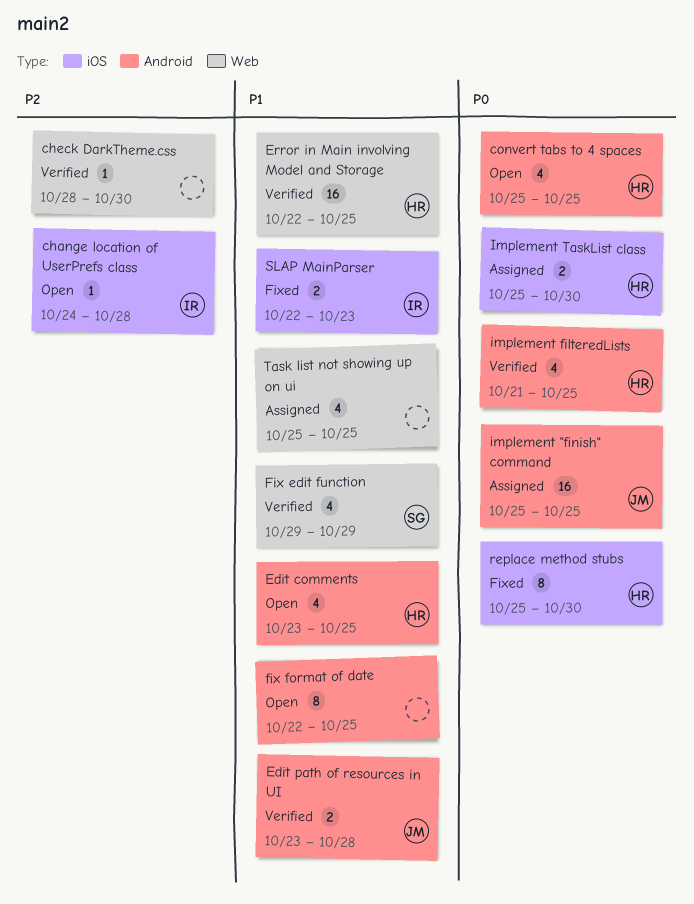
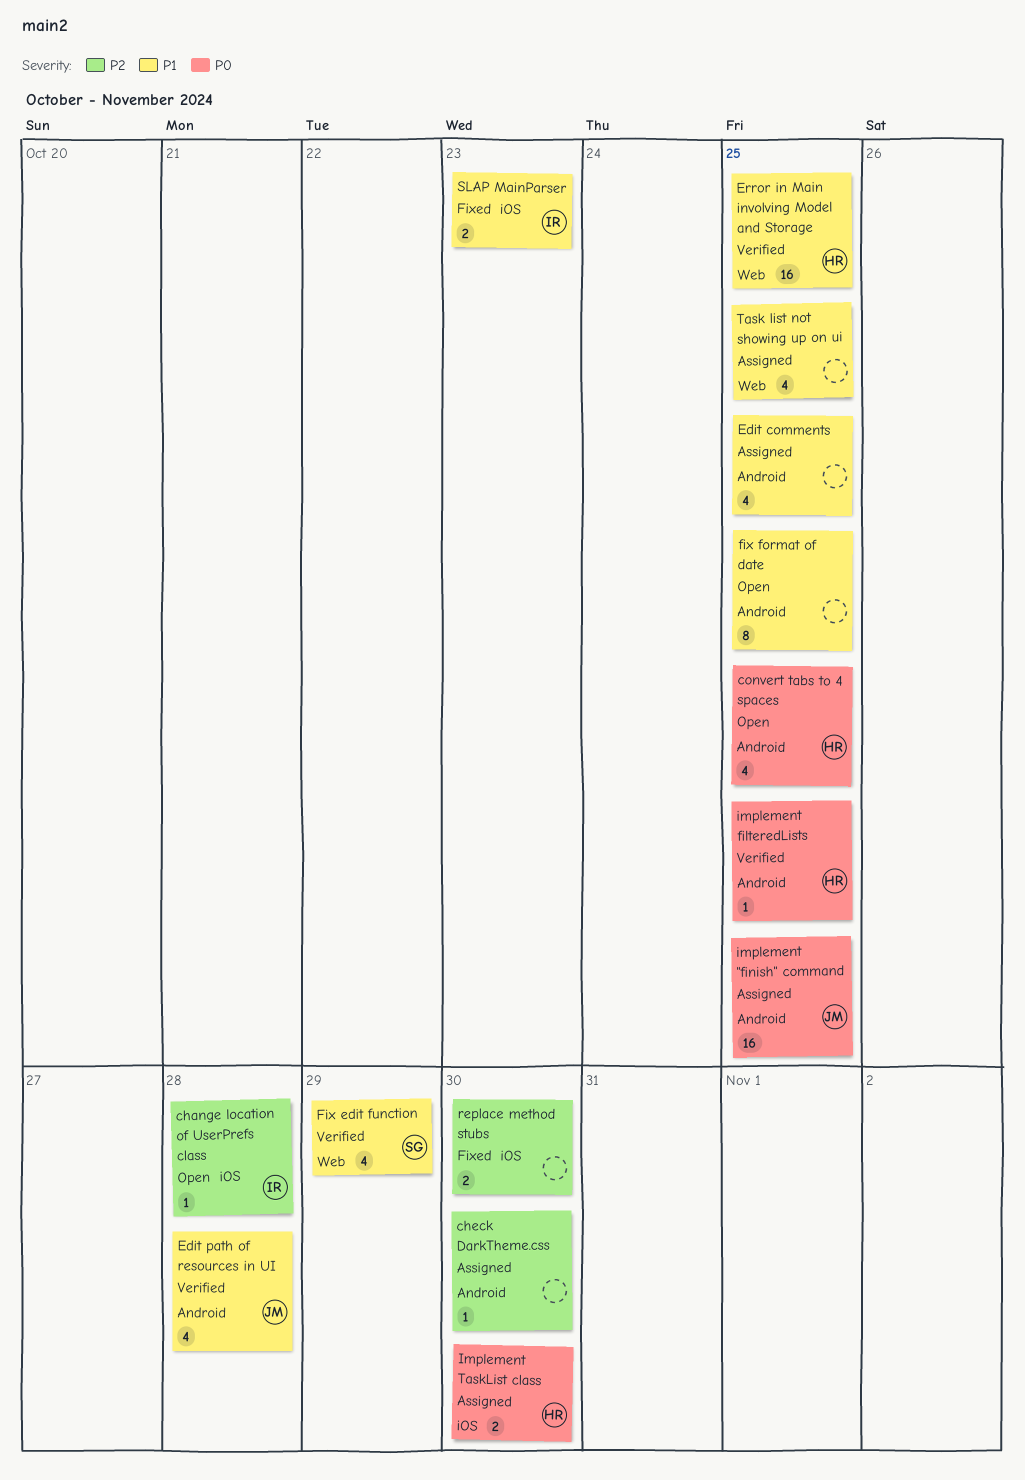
check DarkTheme.css, status: Verified -> Assigned
check DarkTheme.css, label: Web -> Android
Edit comments, status: Open -> Assigned
Edit comments, owner: HR -> none
Edit path of resources in UI, estimate: 2 -> 4
implement filteredLists, estimate: 4 -> 1
replace method stubs, owner: HR -> none
replace method stubs, priority: P0 -> P2
replace method stubs, estimate: 8 -> 2

